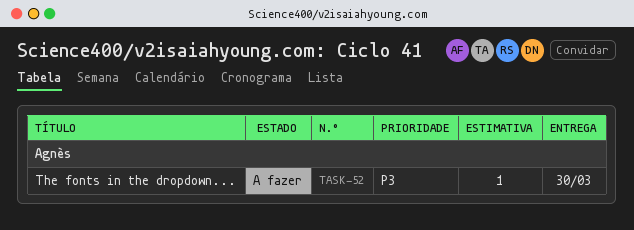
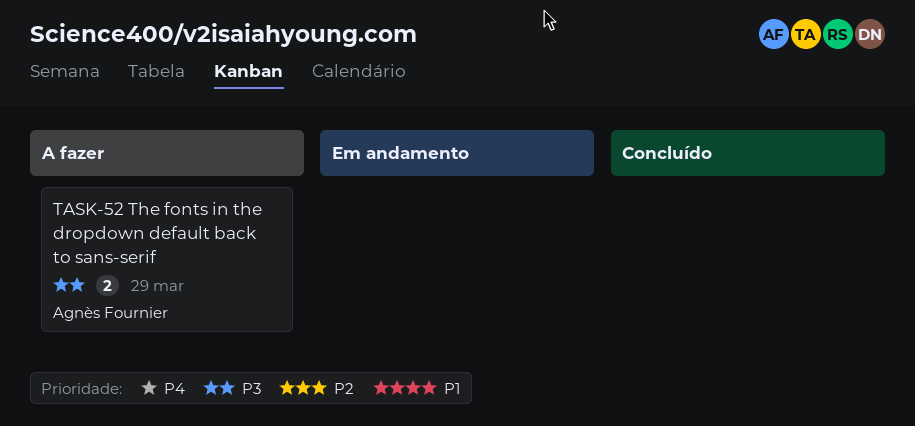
TASK-52, estimate: 1 -> 2
TASK-52, due: Mar 30 -> Mar 29

